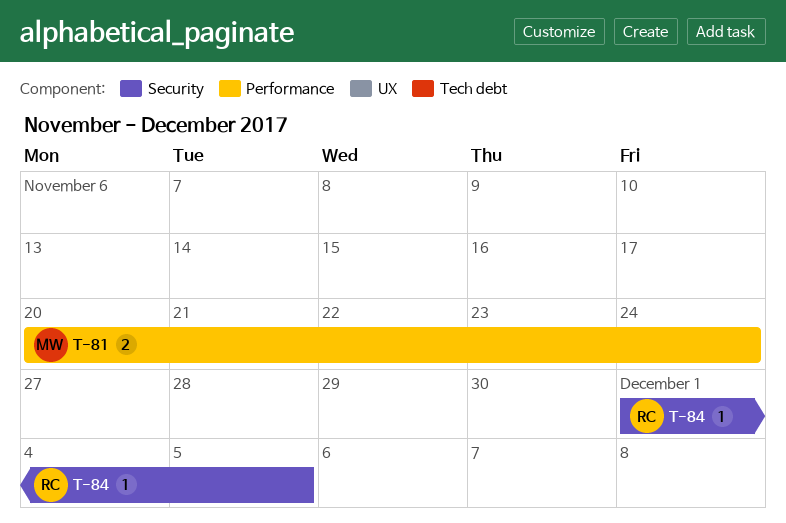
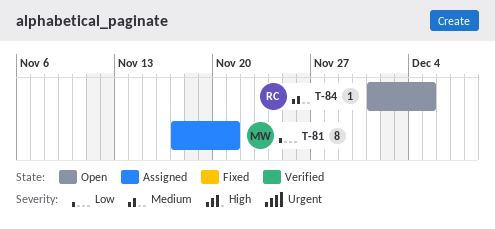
T-81, estimate: 2 -> 8
T-81, start: Nov 20 -> Nov 17
T-81, due: Nov 24 -> Nov 21

